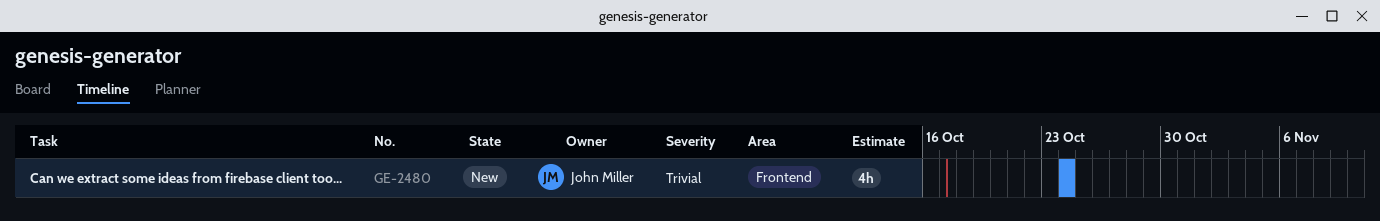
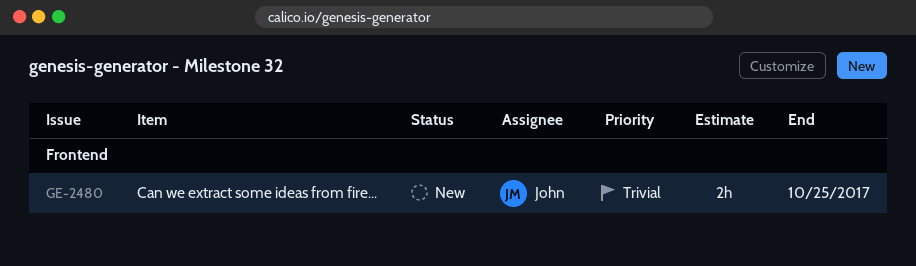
GE-2480, estimate: 4h -> 2h
GE-2480, due: Oct 24 -> Oct 25

